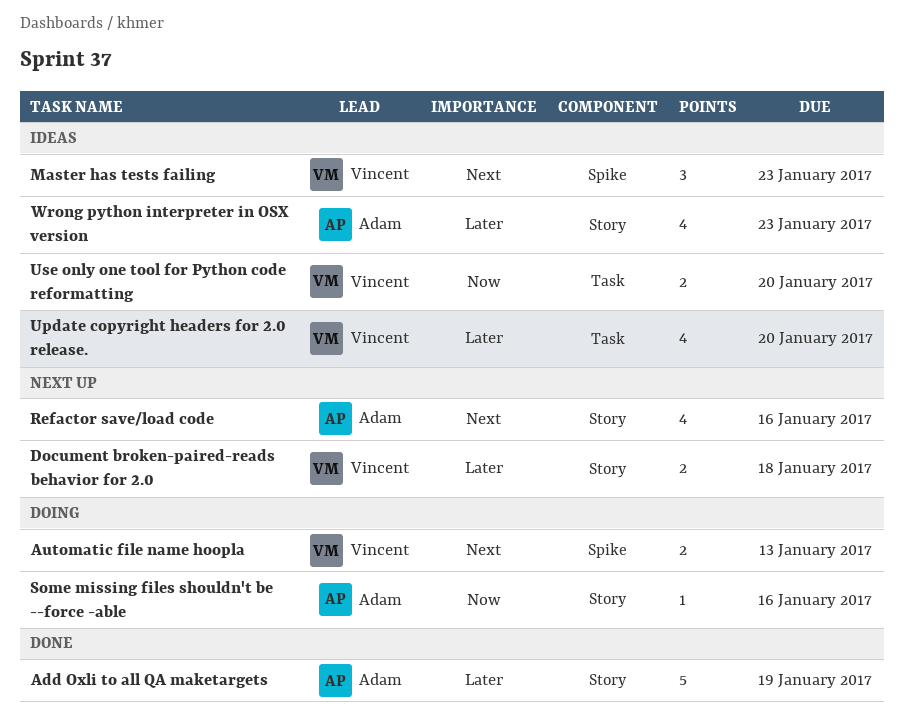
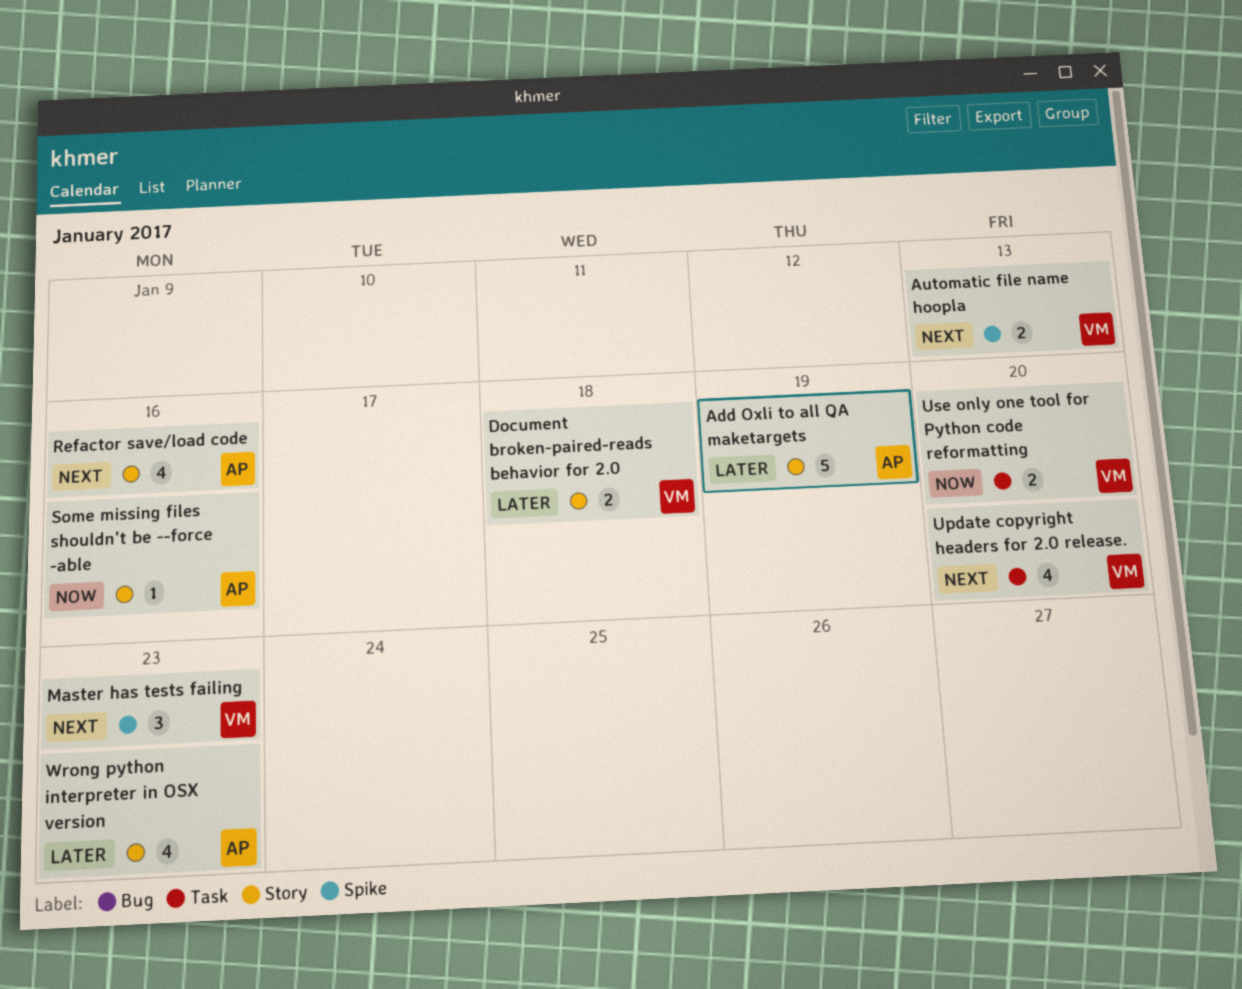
Update copyright headers for 2.0 release., priority: Later -> Next

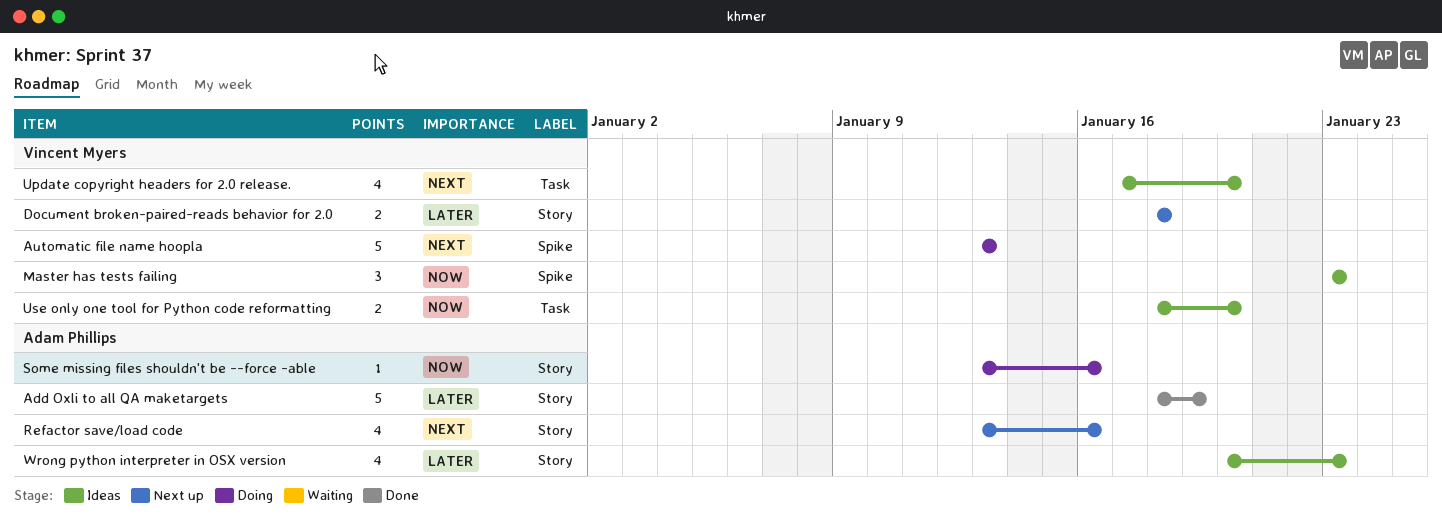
Automatic file name hoopla, estimate: 2 -> 5
Master has tests failing, priority: Next -> Now

